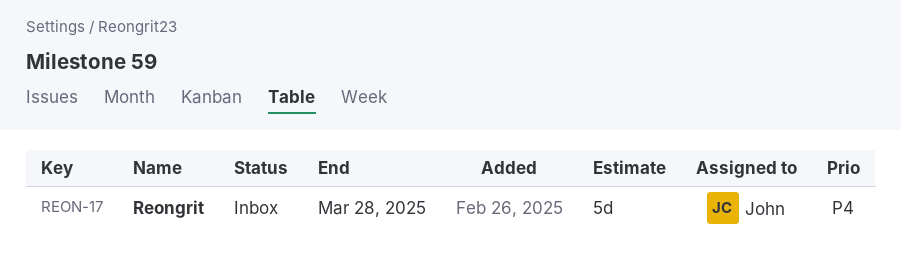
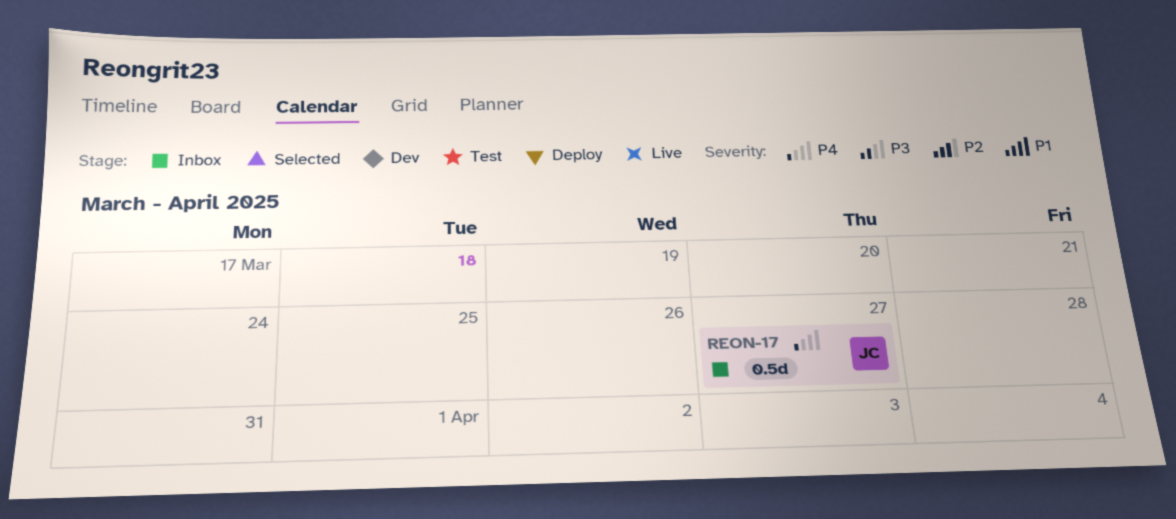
REON-17, estimate: 5d -> 0.5d
REON-17, due: Mar 28 -> Mar 27

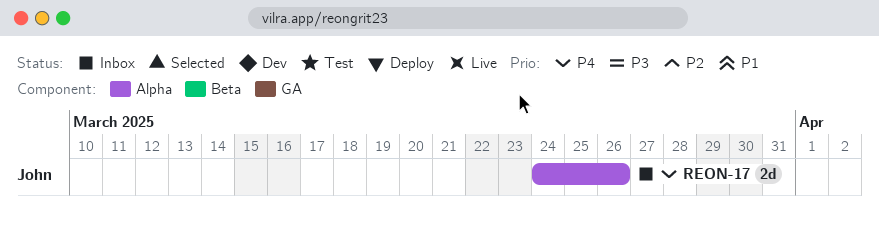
REON-17, estimate: 0.5d -> 2d
REON-17, due: Mar 27 -> Mar 26

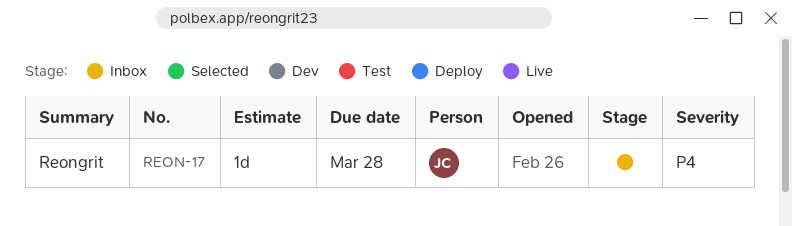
REON-17, estimate: 2d -> 1d
REON-17, due: Mar 26 -> Mar 28

